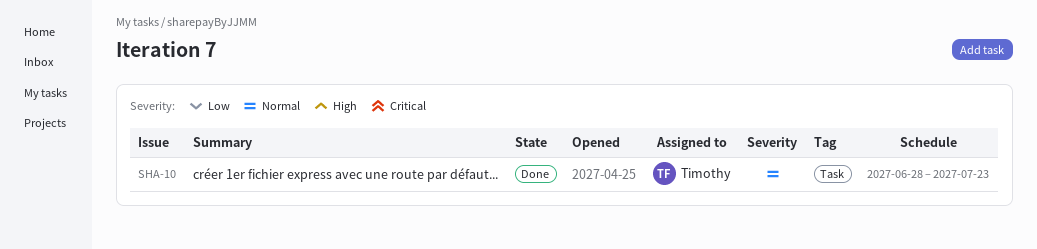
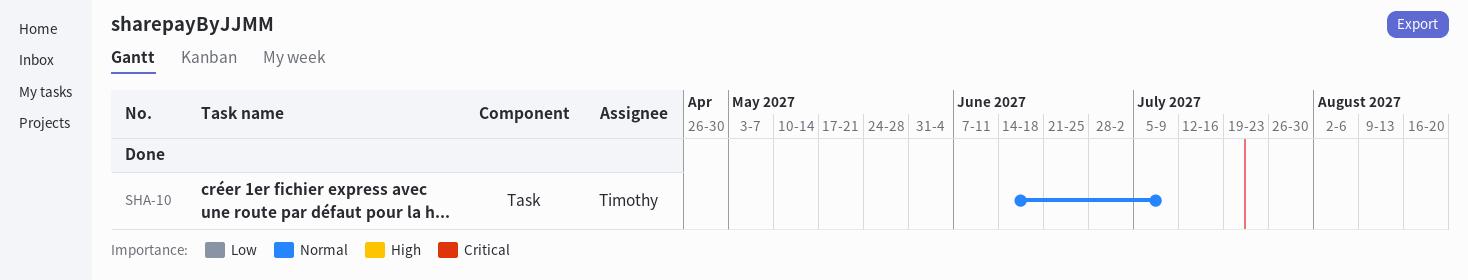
SHA-10, start: Jun 28 -> Jun 14
SHA-10, due: Jul 23 -> Jul 9

